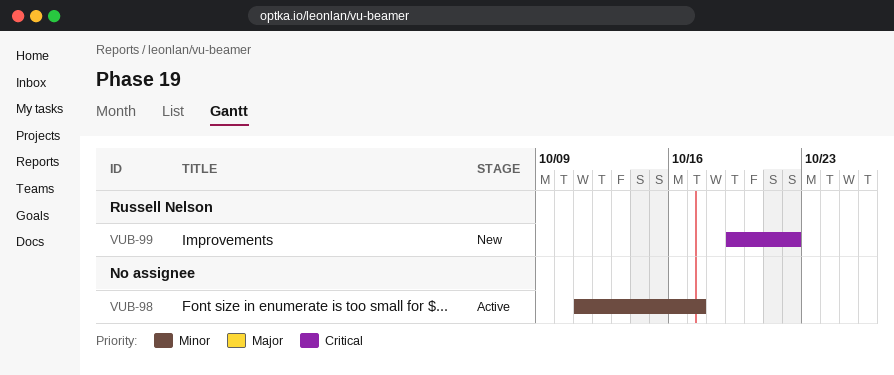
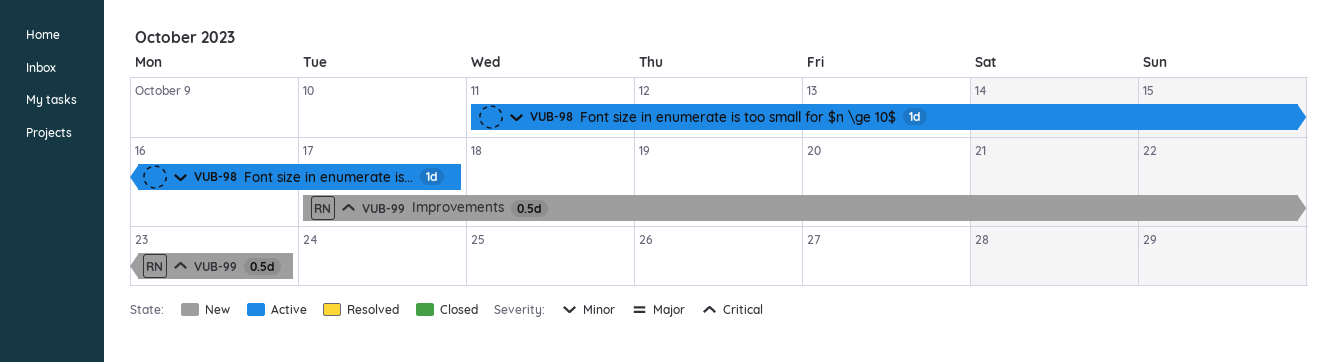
VUB-99, start: Oct 19 -> Oct 17
VUB-99, due: Oct 22 -> Oct 23

